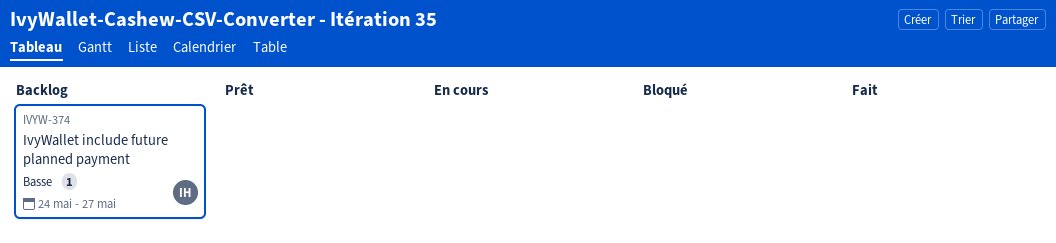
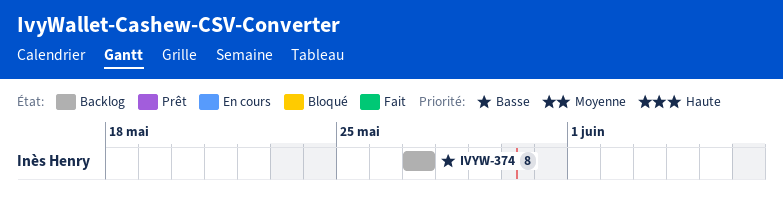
IVYW-374, estimate: 1 -> 8
IVYW-374, start: May 24 -> May 27

